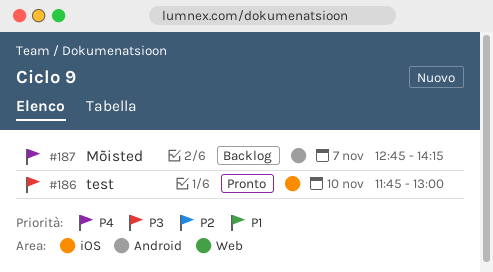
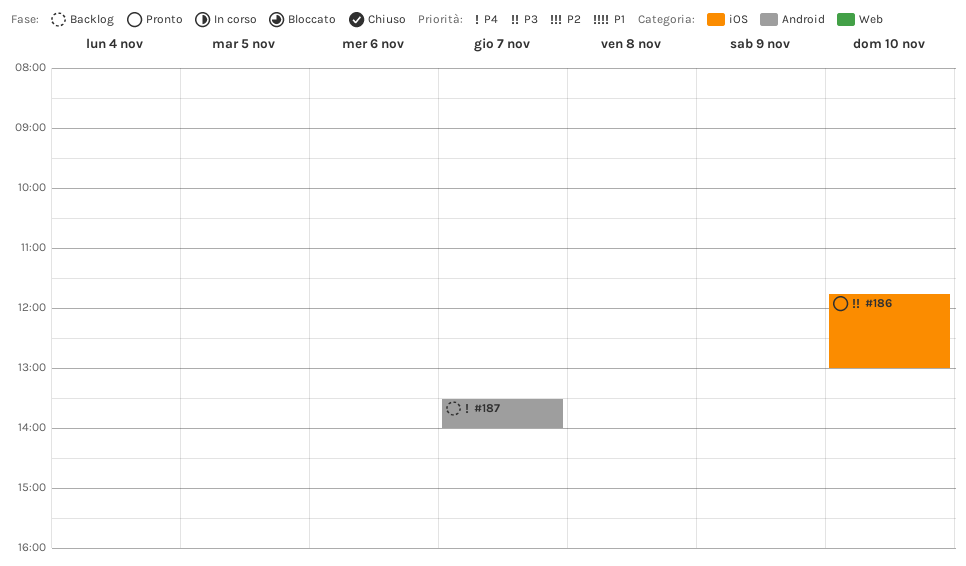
#187, begins: 12:45 -> 13:30
#187, ends: 14:15 -> 14:00

